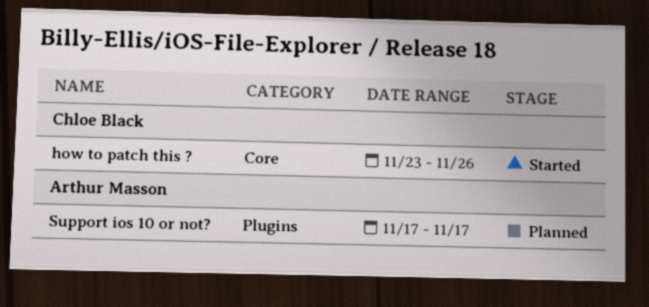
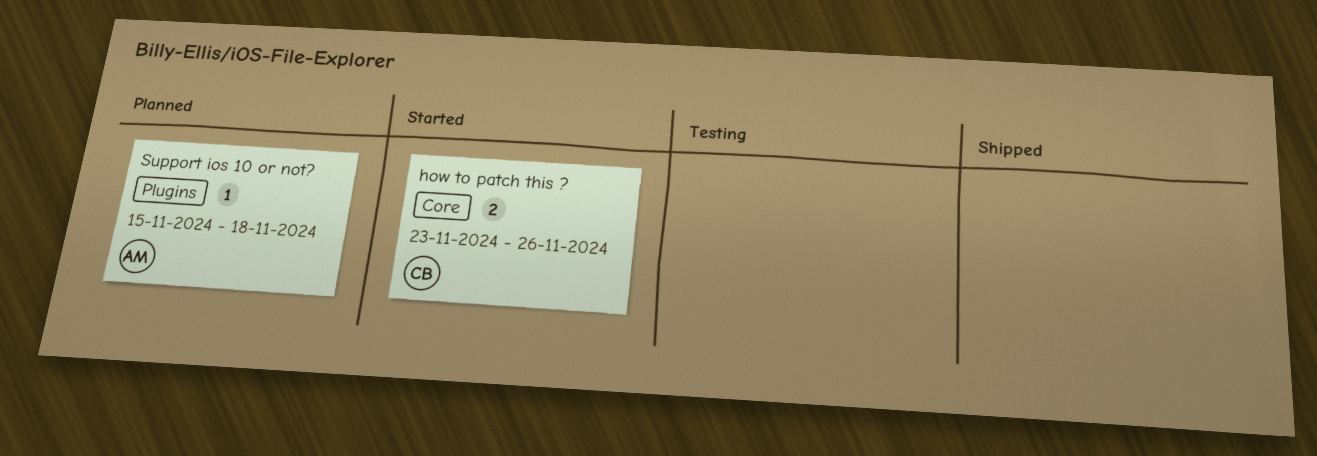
Support ios 10 or not?, start: Nov 17 -> Nov 15
Support ios 10 or not?, due: Nov 17 -> Nov 18

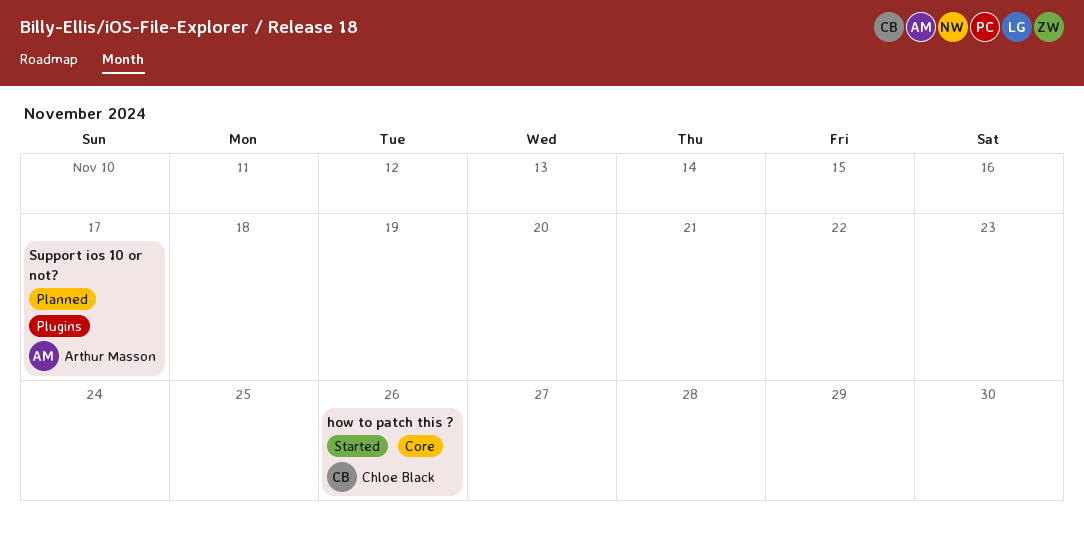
Support ios 10 or not?, due: Nov 18 -> Nov 17

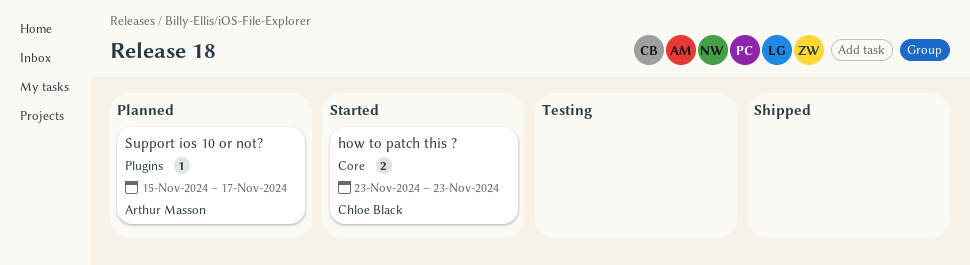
how to patch this ?, due: Nov 26 -> Nov 23

